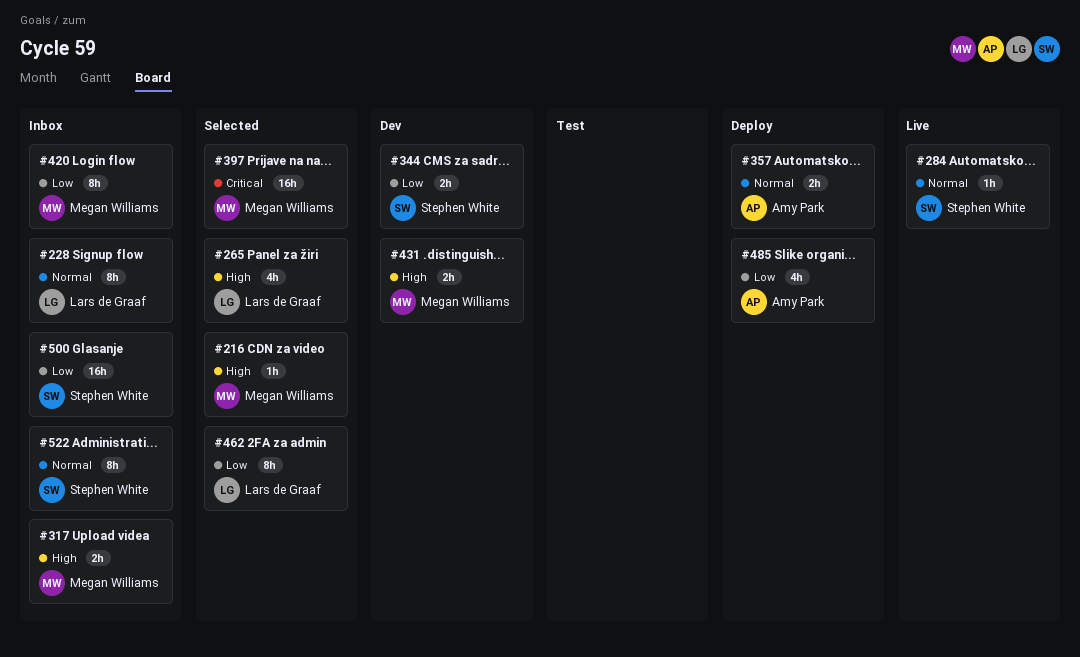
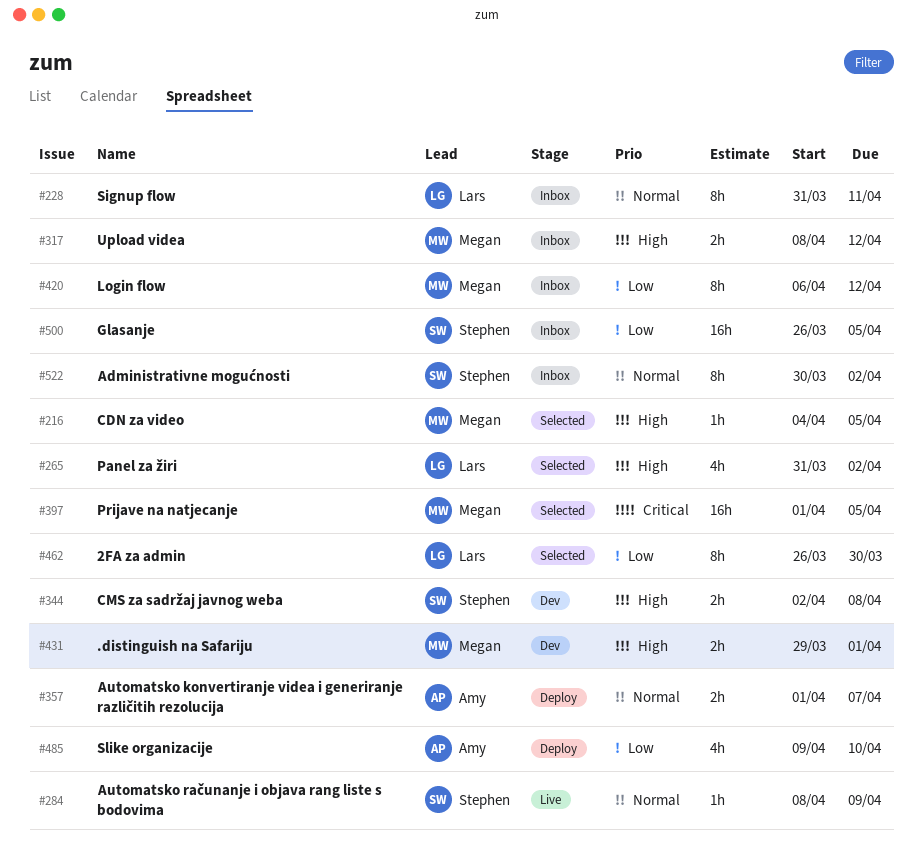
#344, priority: Low -> High

